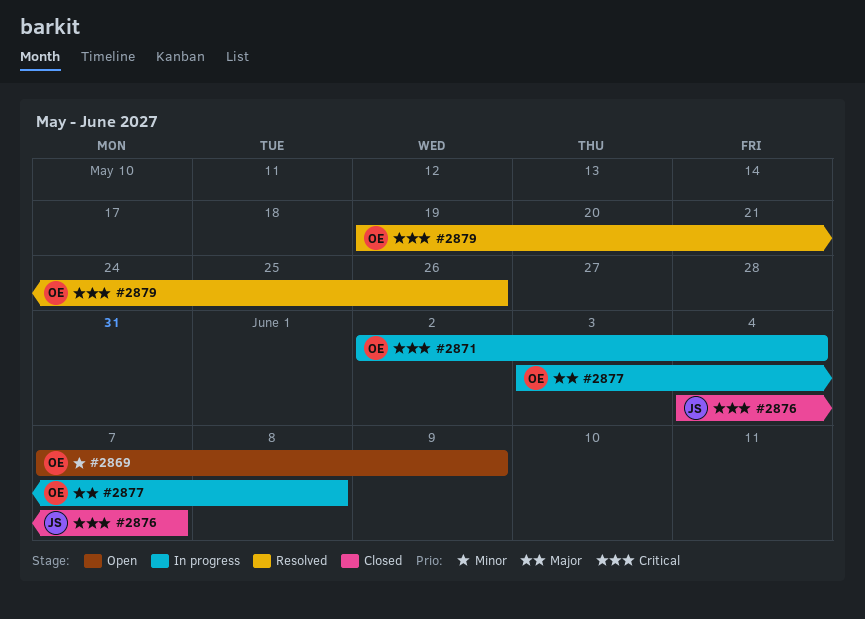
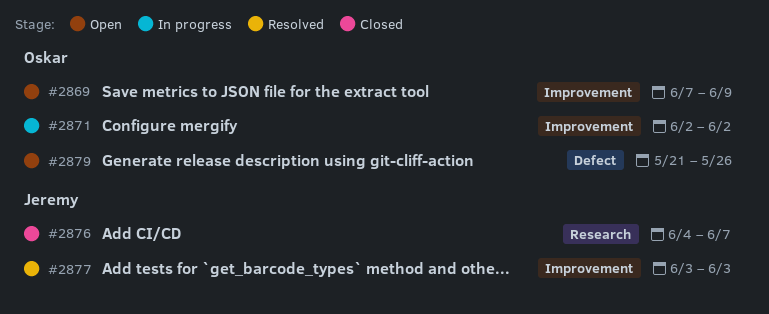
#2871, due: Jun 4 -> Jun 2
#2877, status: In progress -> Resolved
#2877, owner: Oskar -> Jeremy
#2877, due: Jun 8 -> Jun 3
#2879, status: Resolved -> Open
#2879, start: May 19 -> May 21

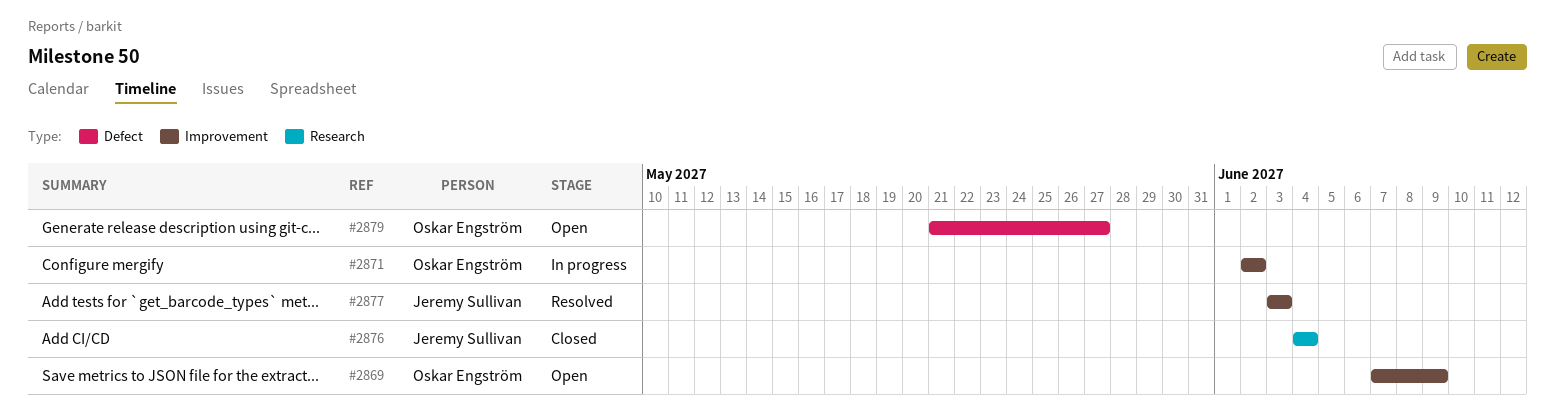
#2876, due: Jun 7 -> Jun 4
#2879, due: May 26 -> May 27

